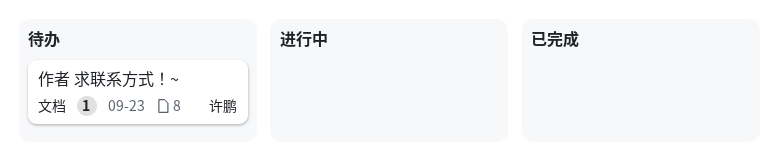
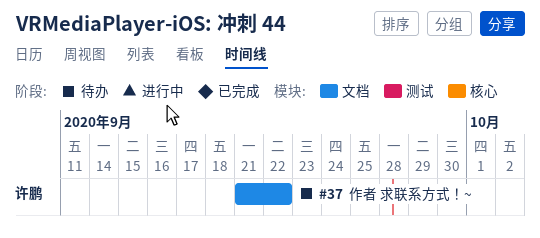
作者 求联系方式！~, due: Sep 23 -> Sep 22

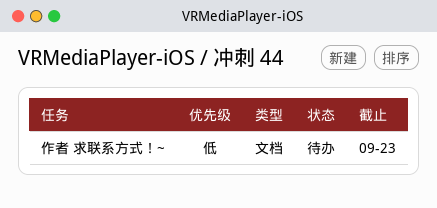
作者 求联系方式！~, due: Sep 22 -> Sep 23

